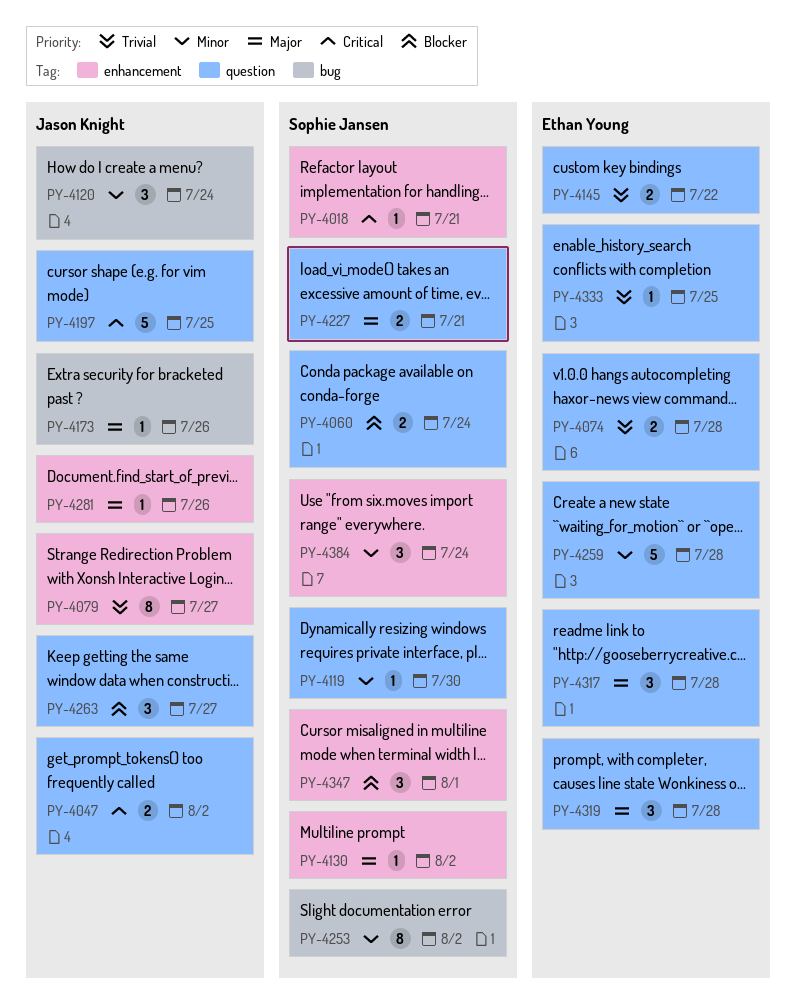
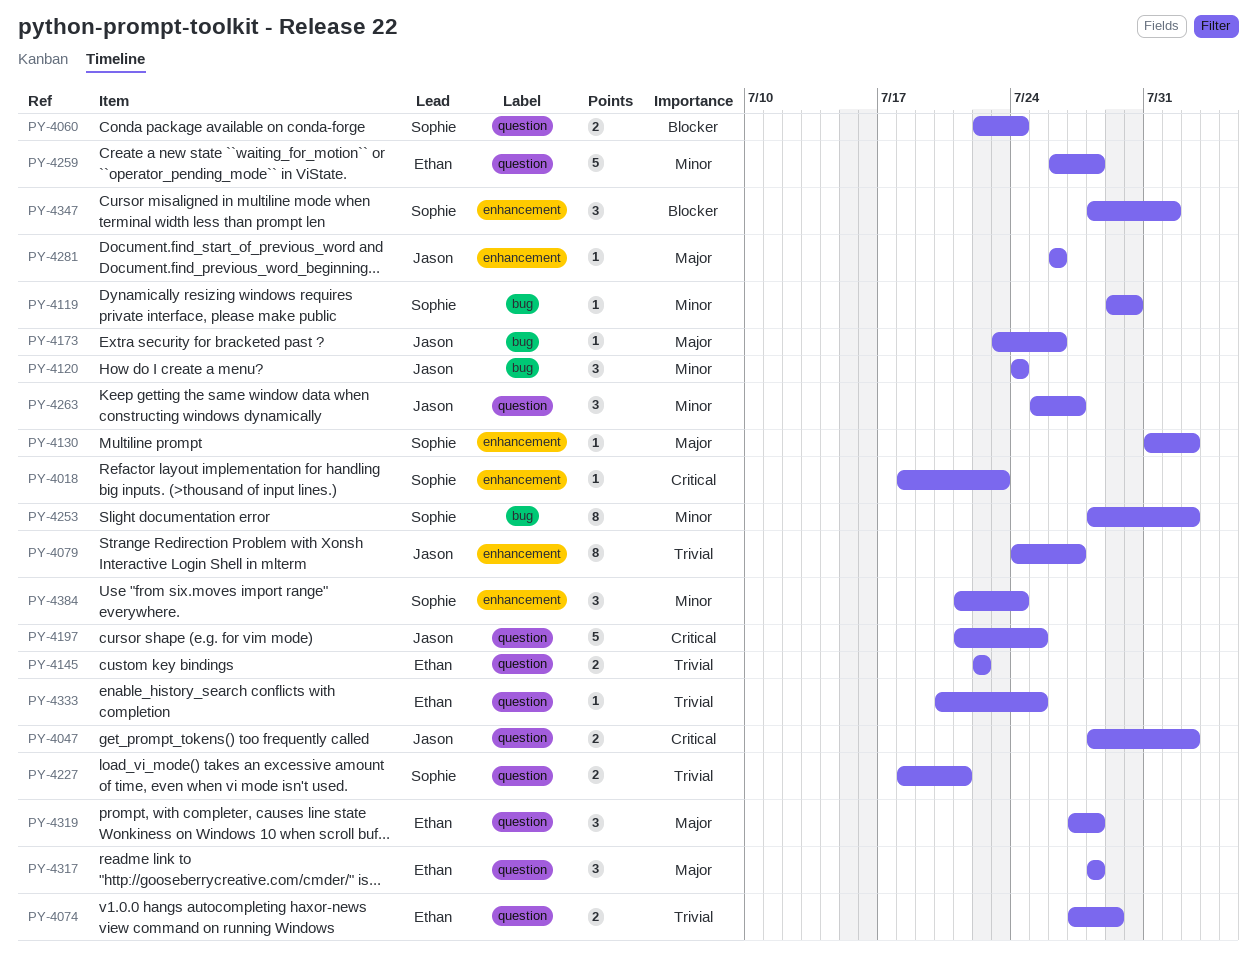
PY-4018, due: Jul 21 -> Jul 23
PY-4074, due: Jul 28 -> Jul 29
PY-4119, label: question -> bug
PY-4227, priority: Major -> Trivial
PY-4263, priority: Blocker -> Minor

